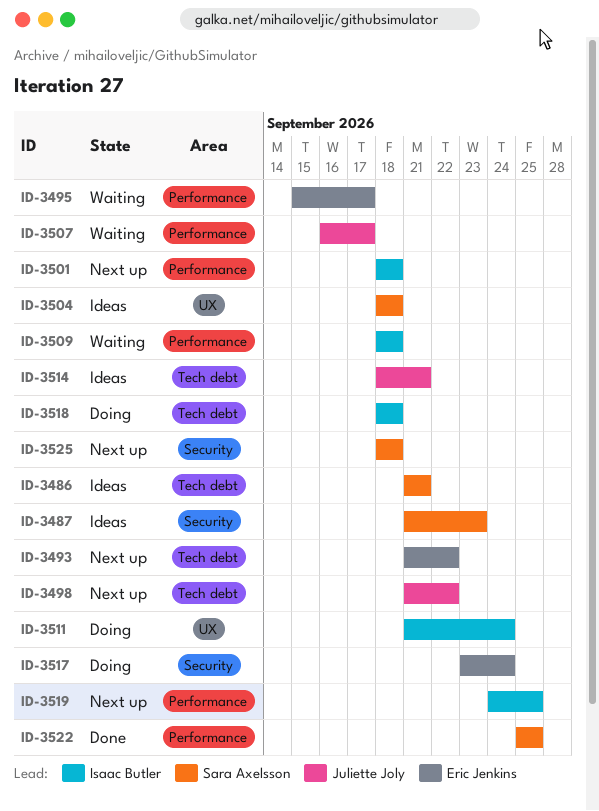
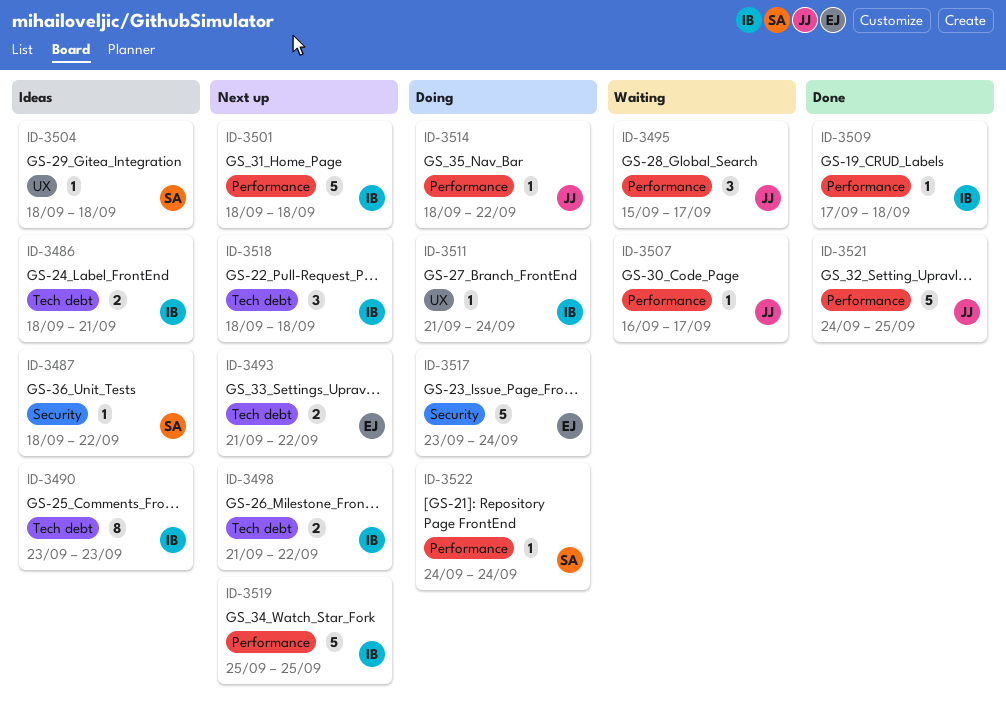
ID-3486, owner: Sara Axelsson -> Isaac Butler
ID-3486, start: Sep 21 -> Sep 18
ID-3487, start: Sep 21 -> Sep 18
ID-3487, due: Sep 23 -> Sep 22
ID-3490: none -> present
ID-3495, owner: Eric Jenkins -> Juliette Joly
ID-3498, owner: Juliette Joly -> Isaac Butler
ID-3509, status: Waiting -> Done
ID-3509, start: Sep 18 -> Sep 17
ID-3514, status: Ideas -> Doing
ID-3514, label: Tech debt -> Performance
ID-3514, due: Sep 21 -> Sep 22
ID-3518, status: Doing -> Next up
ID-3519, start: Sep 24 -> Sep 25
ID-3521: none -> present
ID-3522, status: Done -> Doing
ID-3522, start: Sep 25 -> Sep 24
ID-3522, due: Sep 25 -> Sep 24
ID-3525: present -> none

